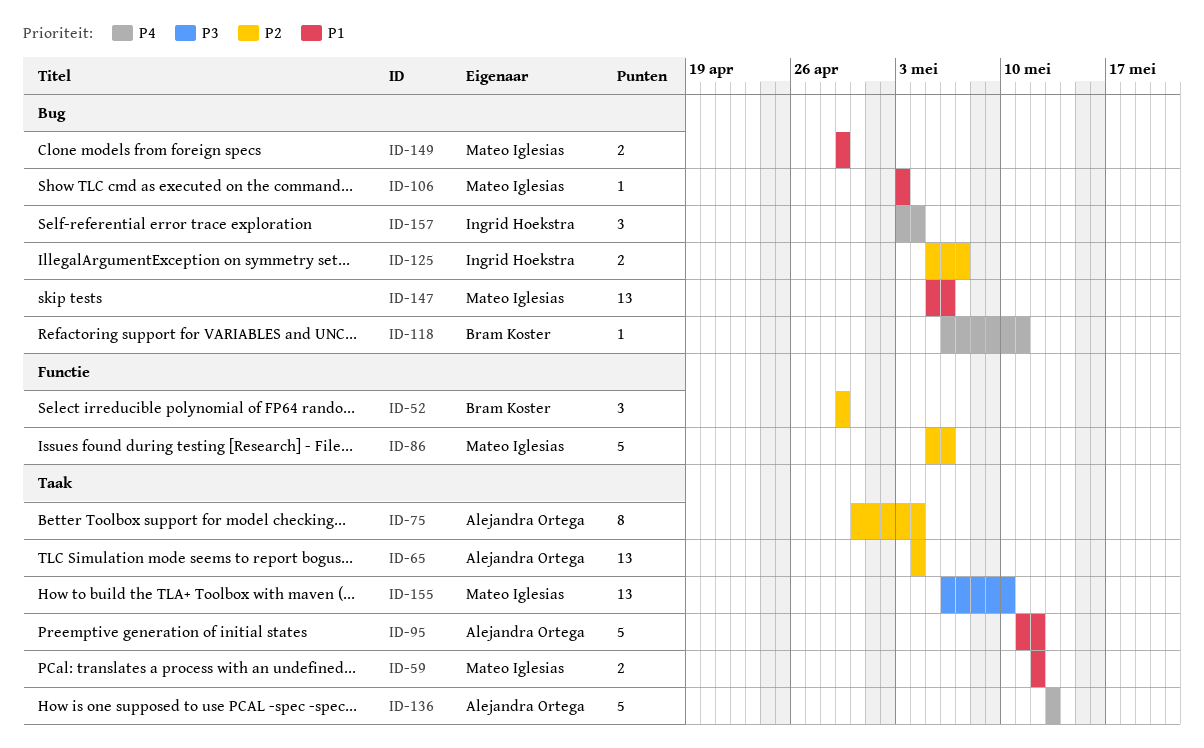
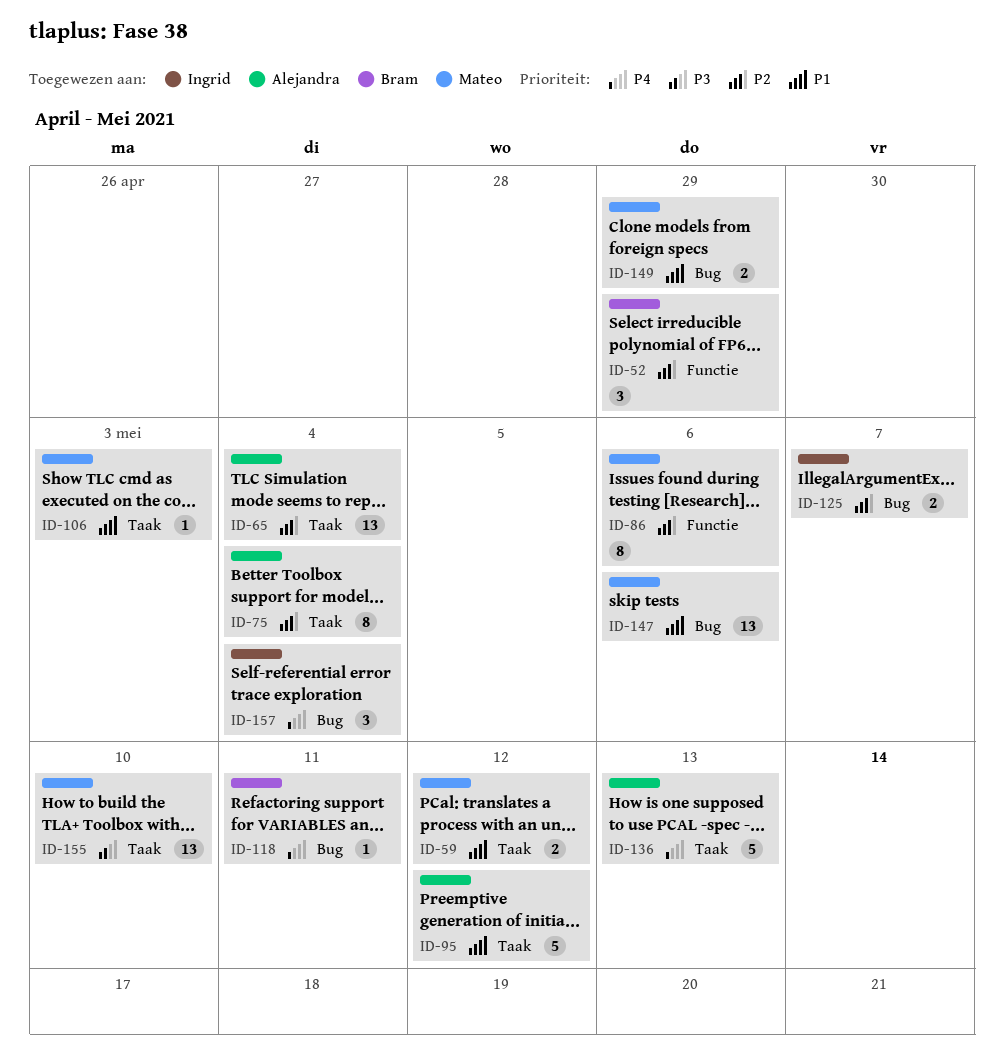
ID-86, estimate: 5 -> 8
ID-106, label: Bug -> Taak

